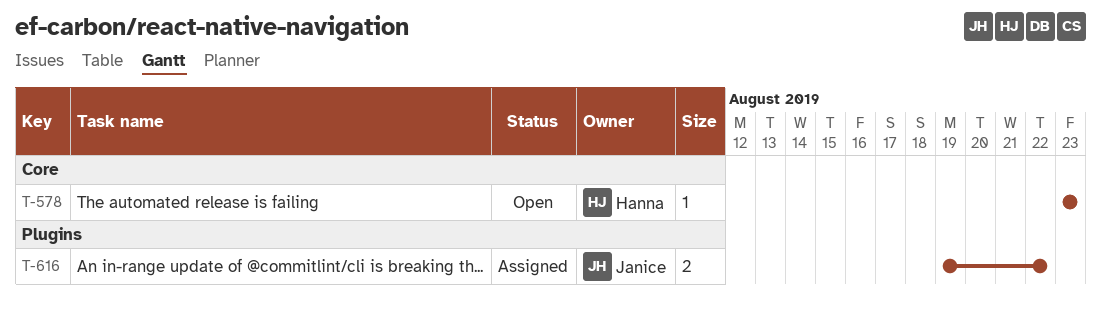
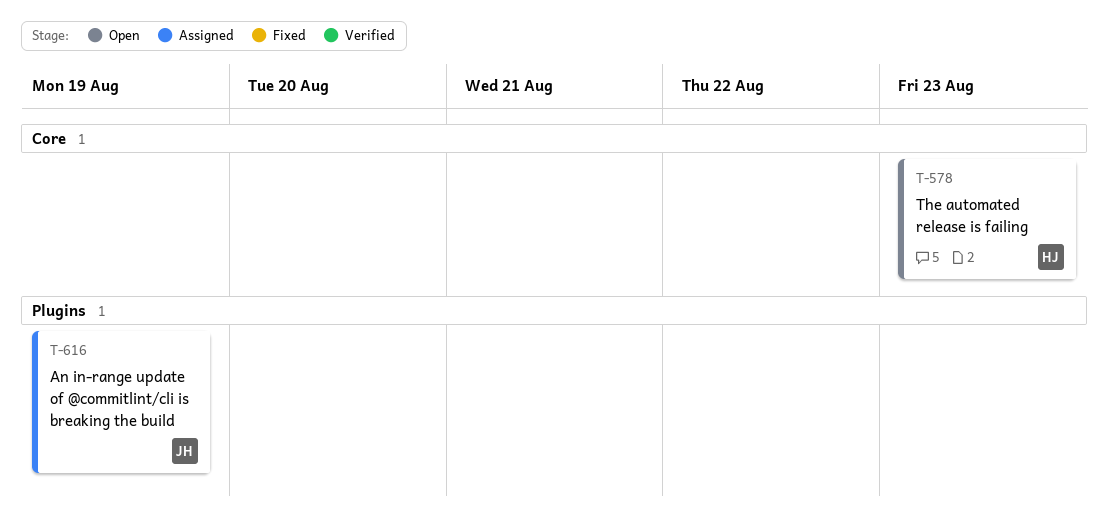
T-616, due: Aug 22 -> Aug 19

